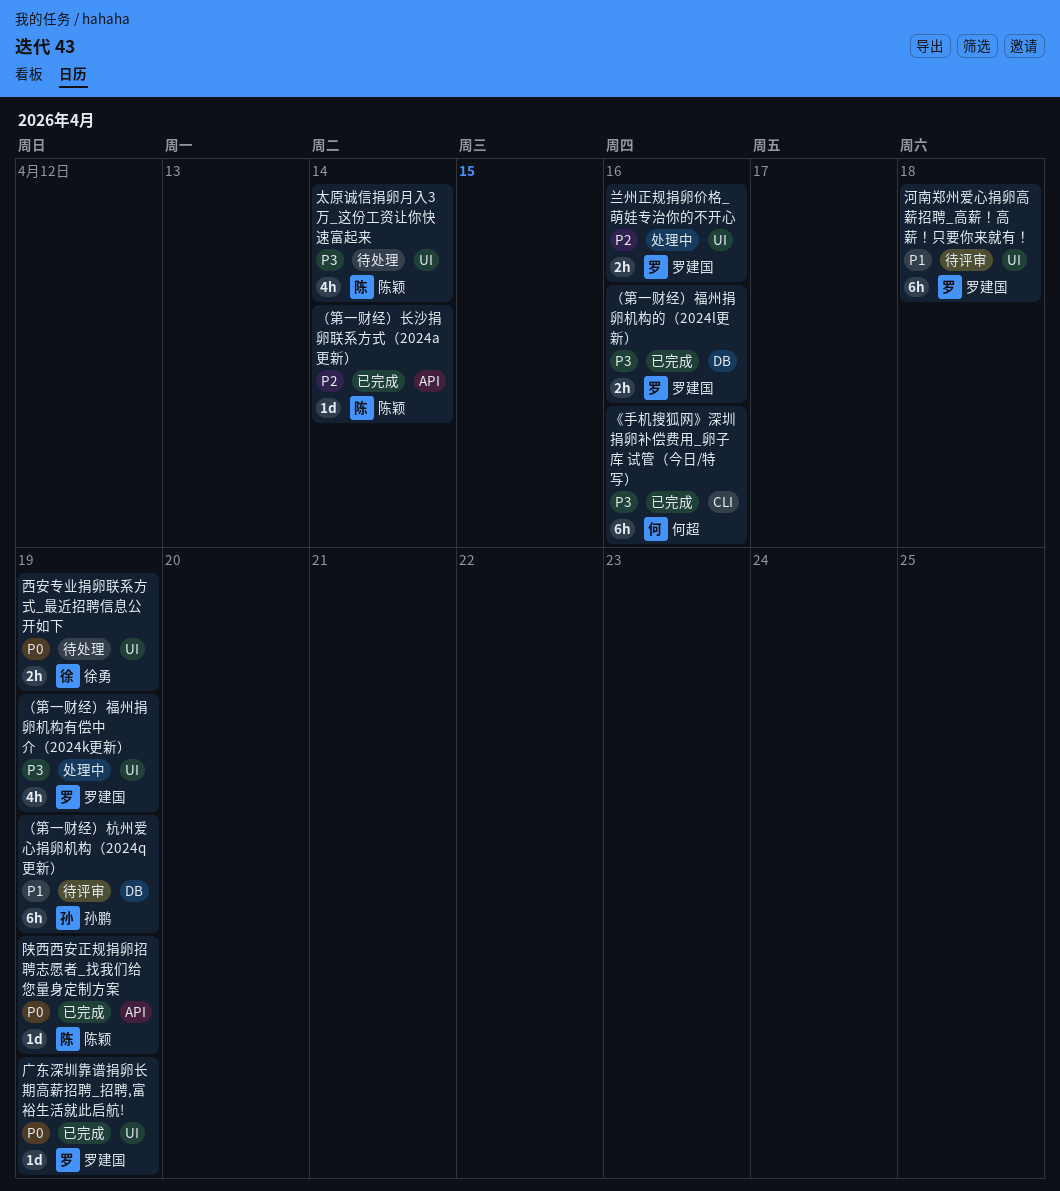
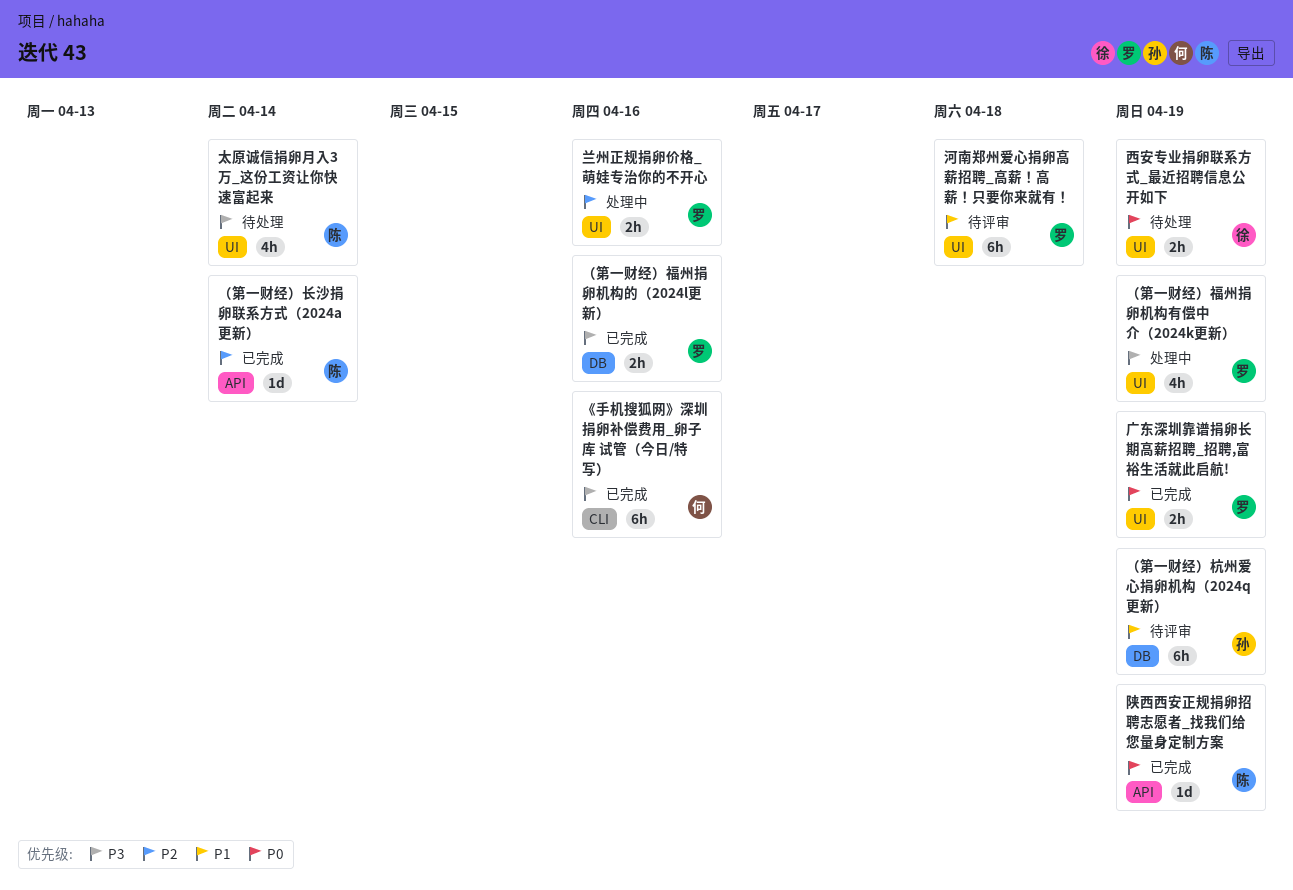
广东深圳靠谱捐卵长期高薪招聘_招聘,富裕生活就此启航!, estimate: 1d -> 2h

